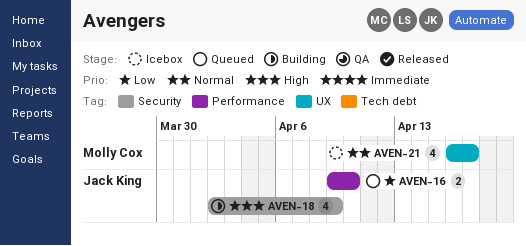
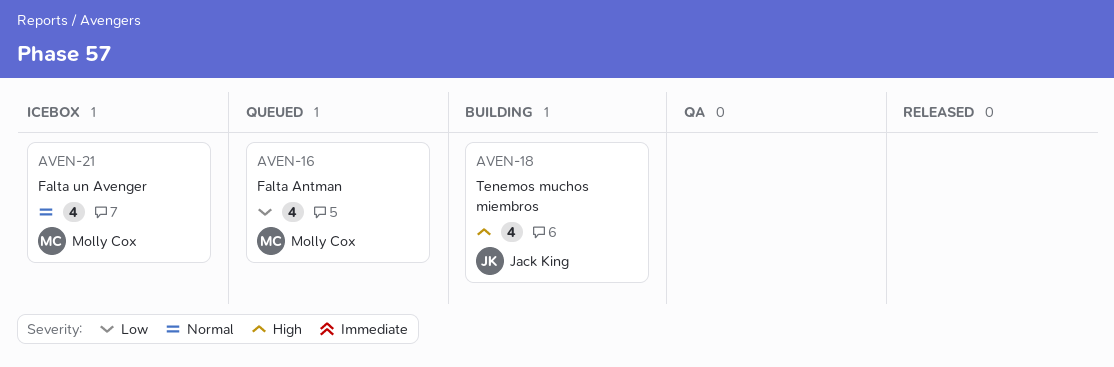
AVEN-16, owner: Jack King -> Molly Cox
AVEN-16, estimate: 2 -> 4

